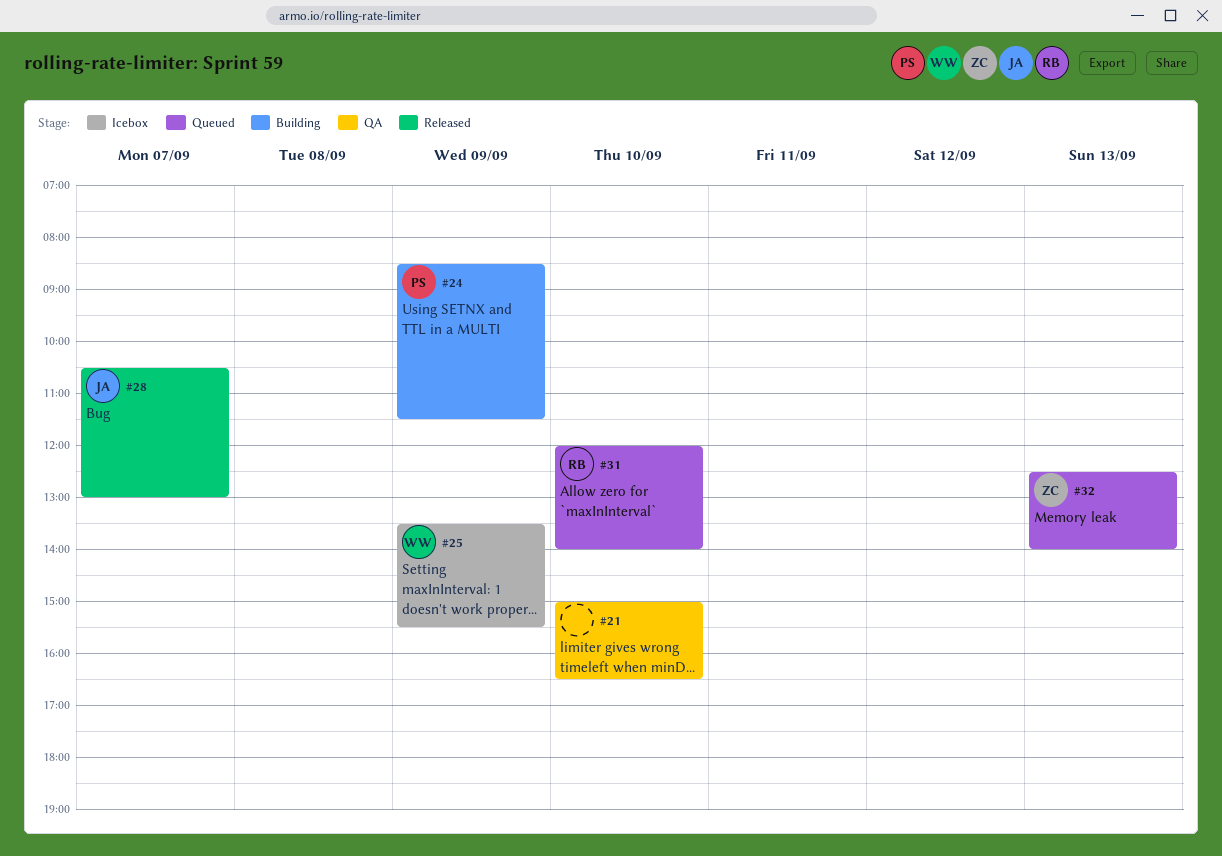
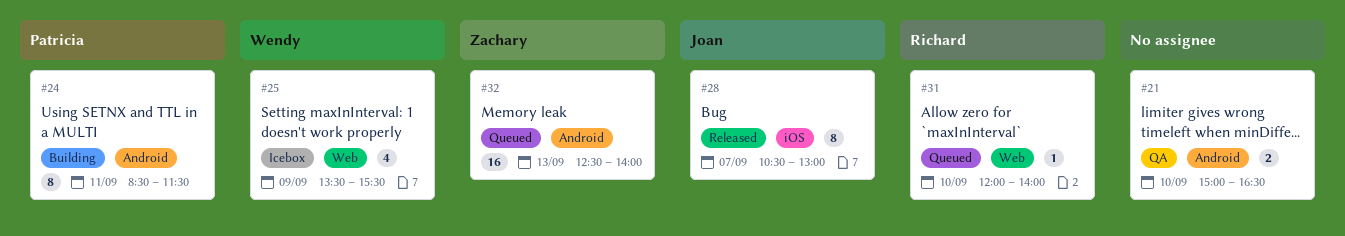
#24, day: Sep 9 -> Sep 11

